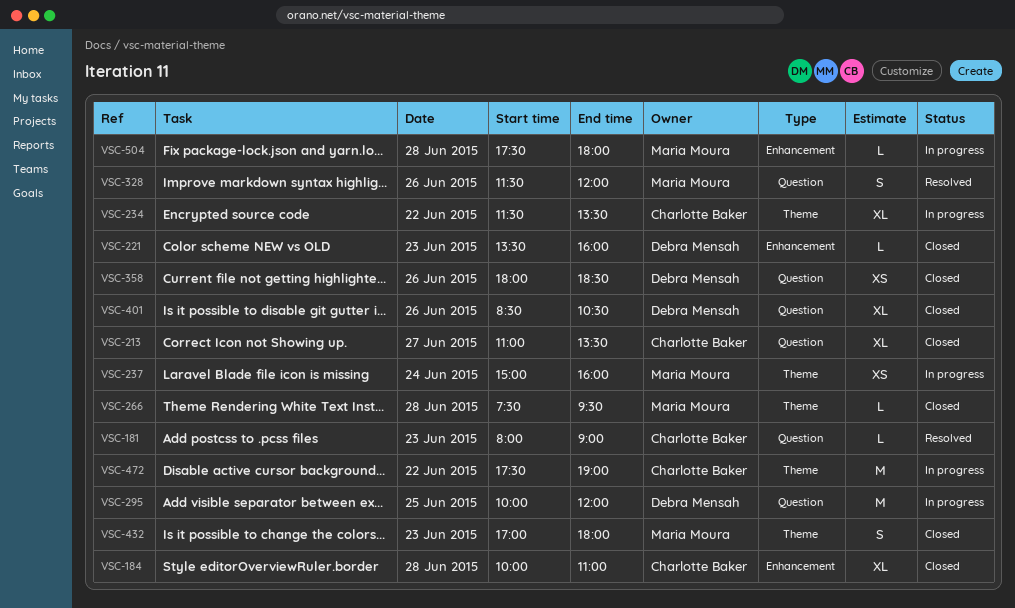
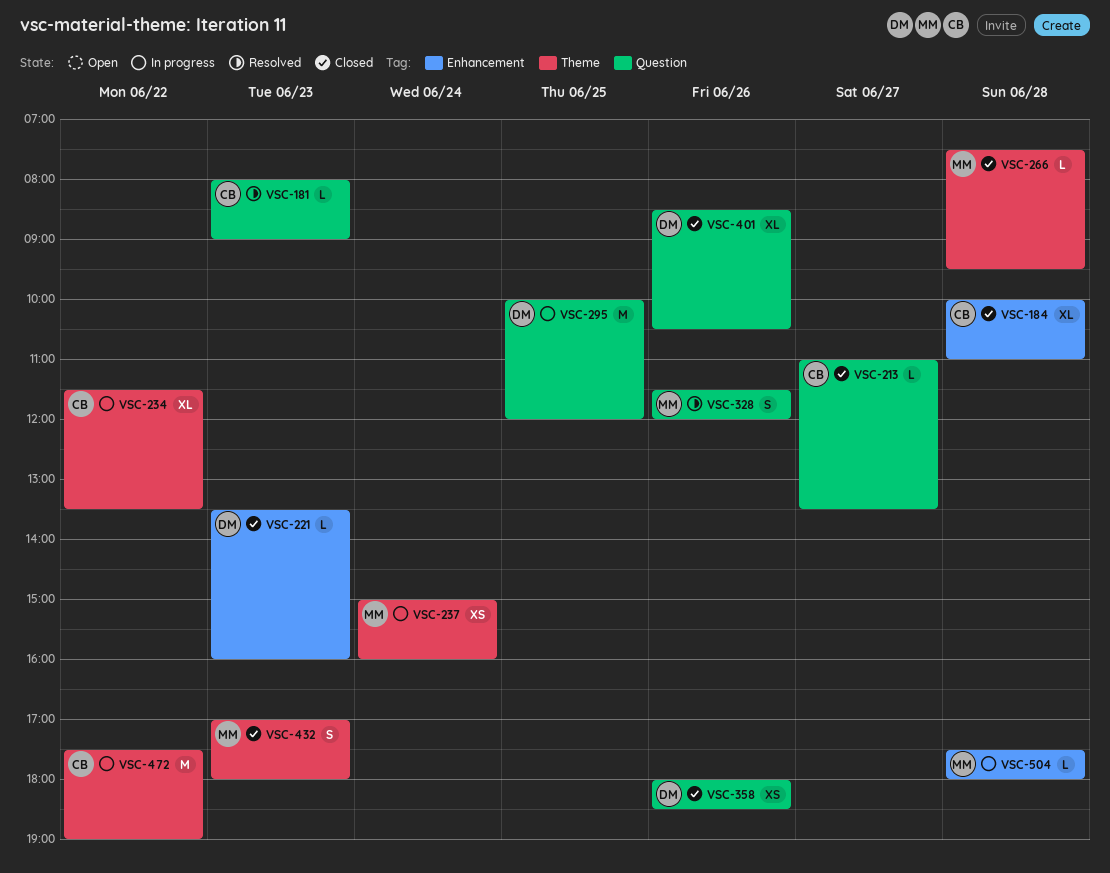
VSC-213, estimate: XL -> L

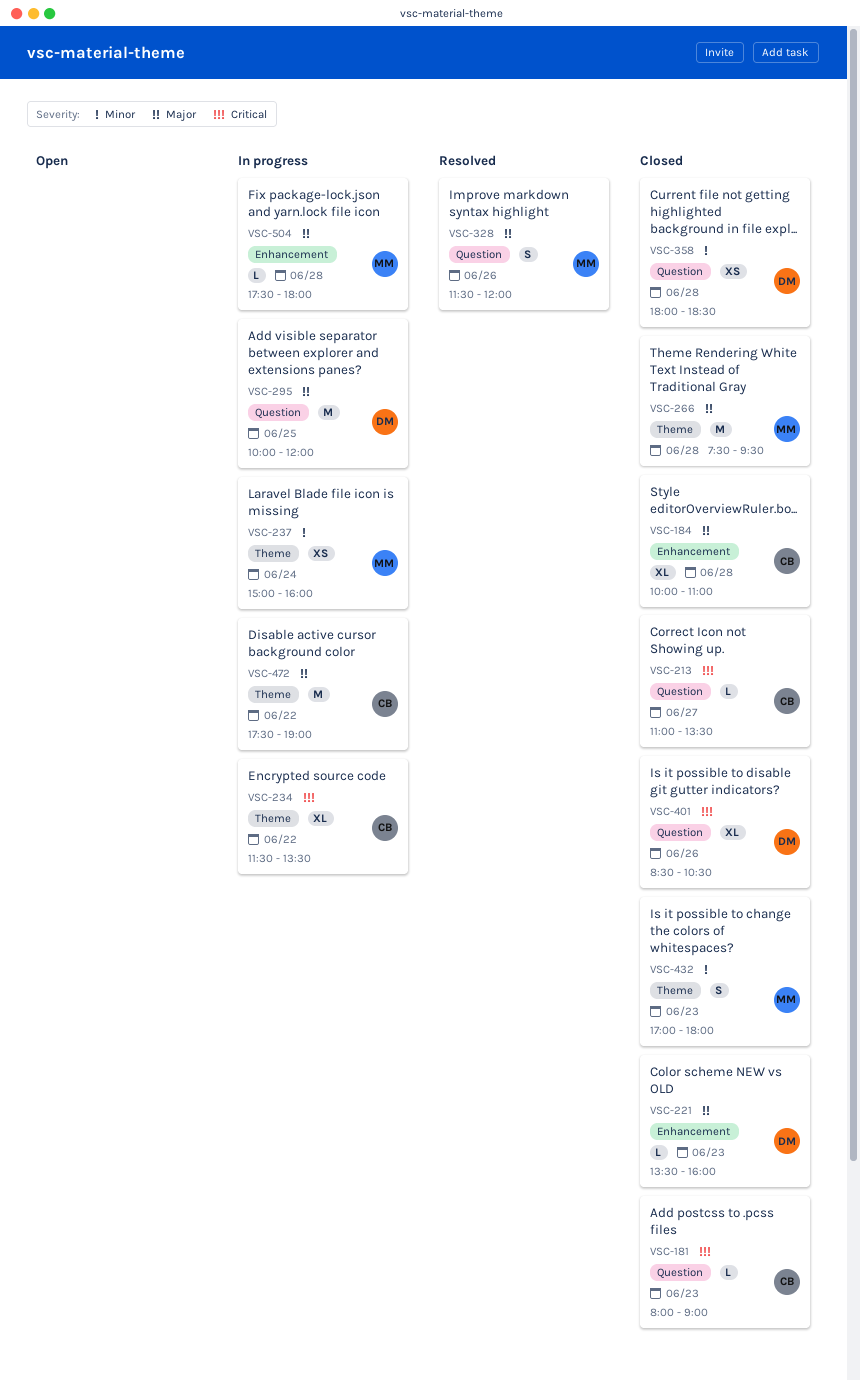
VSC-181, status: Resolved -> Closed
VSC-266, estimate: L -> M
VSC-358, day: Jun 26 -> Jun 28

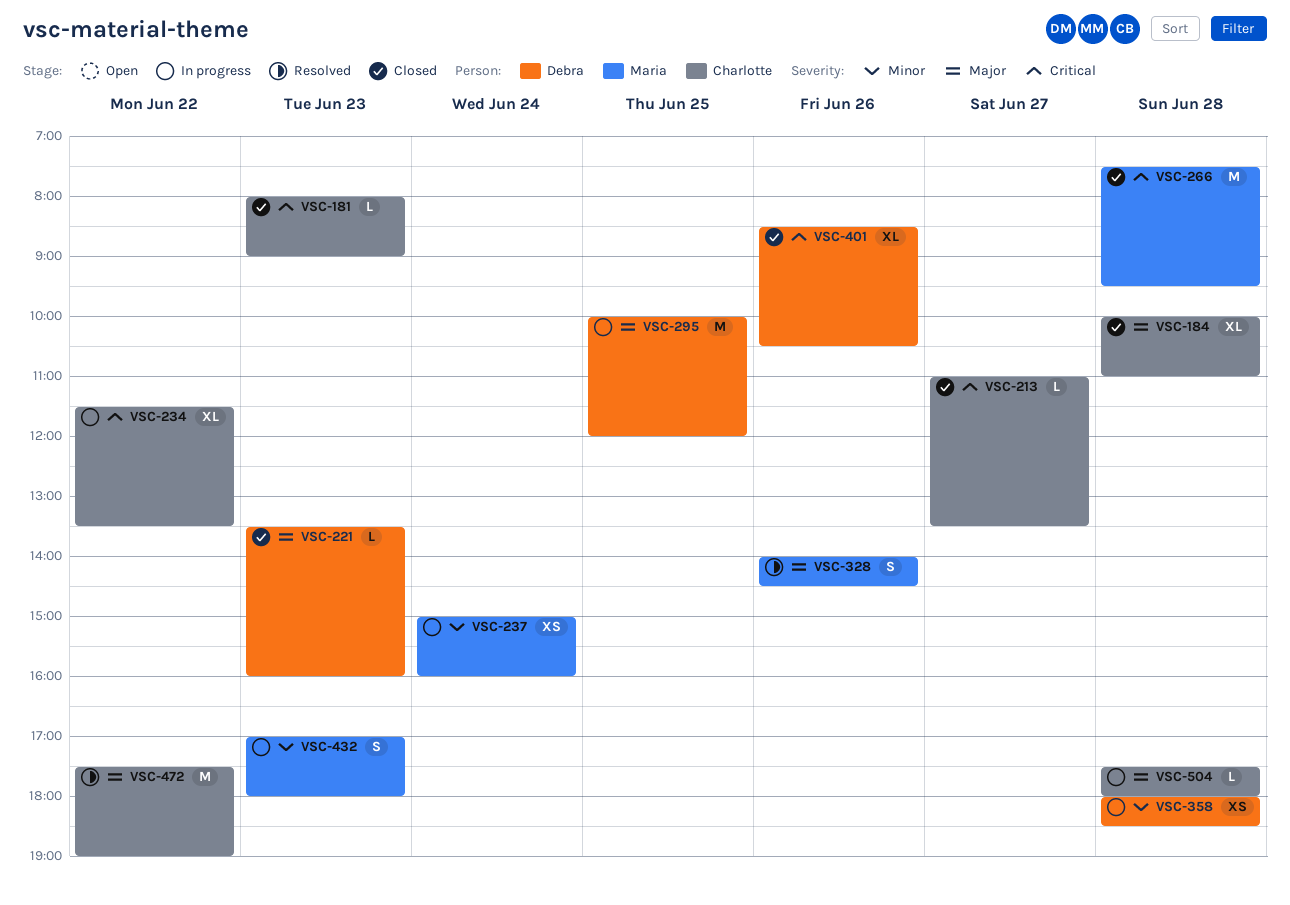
VSC-266, priority: Major -> Critical
VSC-328, begins: 11:30 -> 14:00
VSC-328, ends: 12:00 -> 14:30
VSC-358, status: Closed -> In progress
VSC-432, status: Closed -> In progress
VSC-472, status: In progress -> Resolved
VSC-504, owner: Maria -> Charlotte

